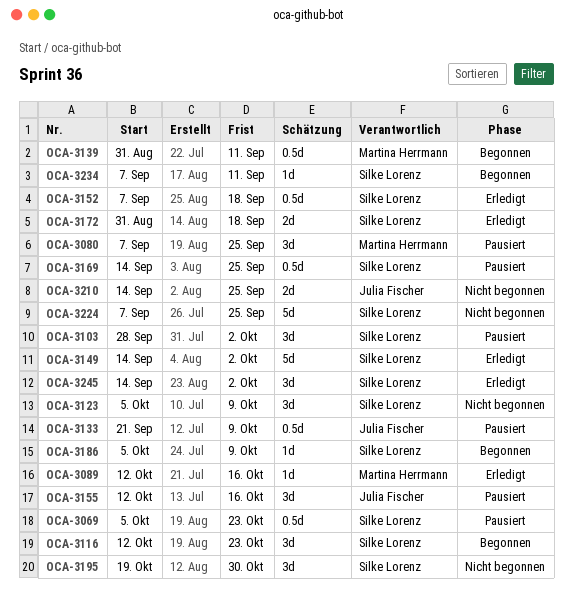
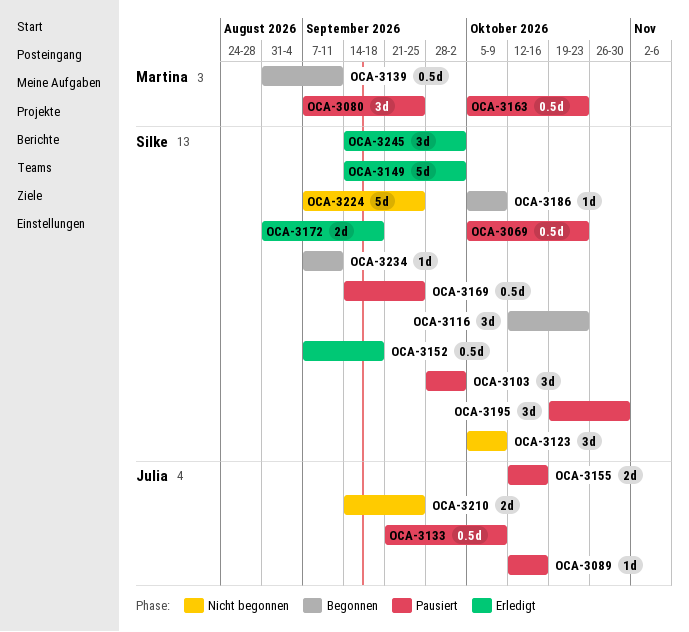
OCA-3089, status: Erledigt -> Pausiert
OCA-3089, owner: Martina Herrmann -> Julia Fischer
OCA-3155, estimate: 3d -> 2d
OCA-3163: none -> present
OCA-3195, status: Nicht begonnen -> Pausiert

